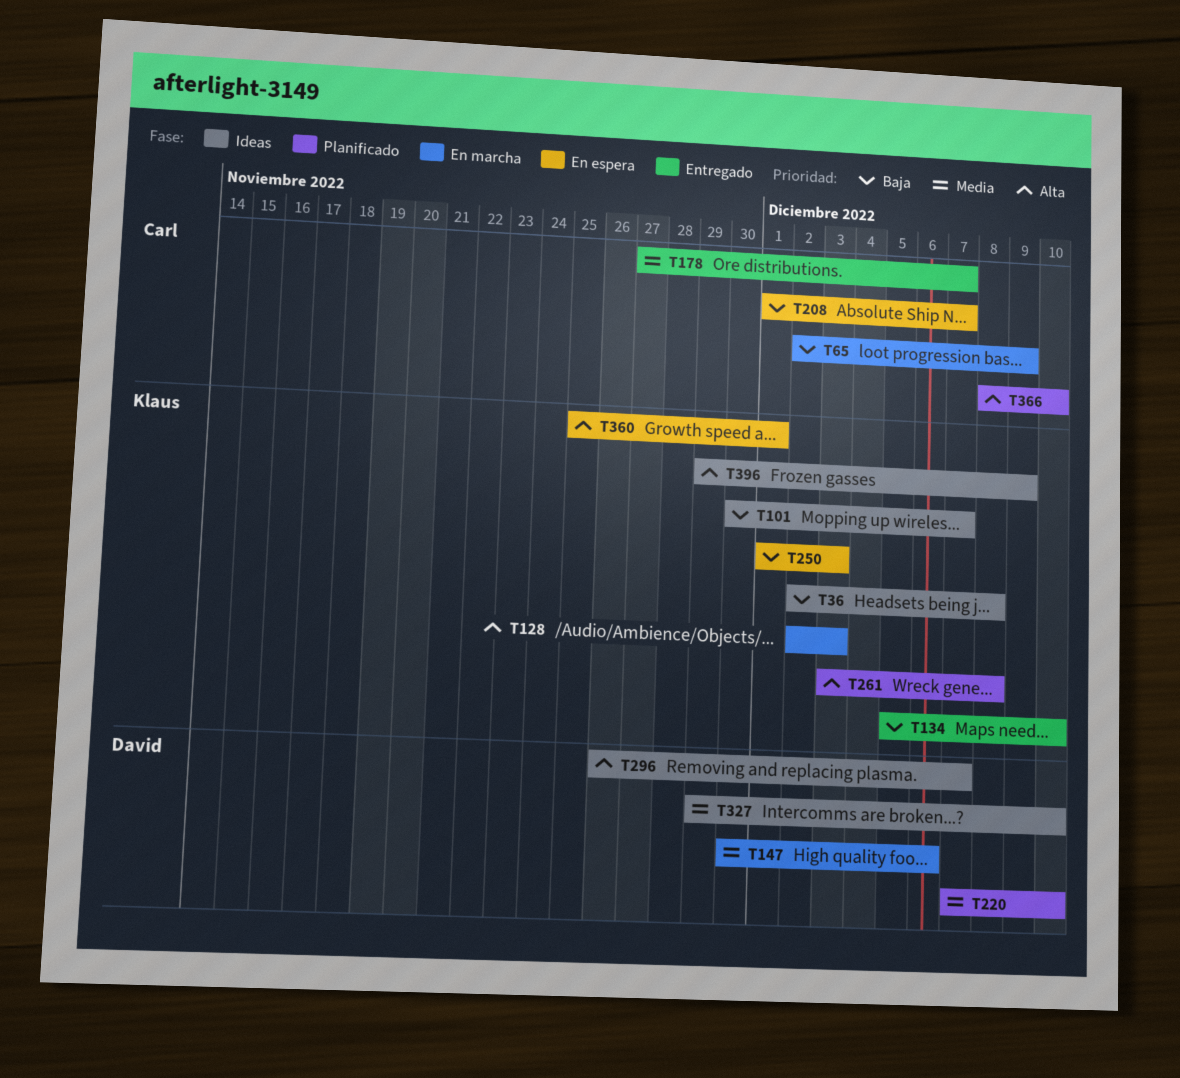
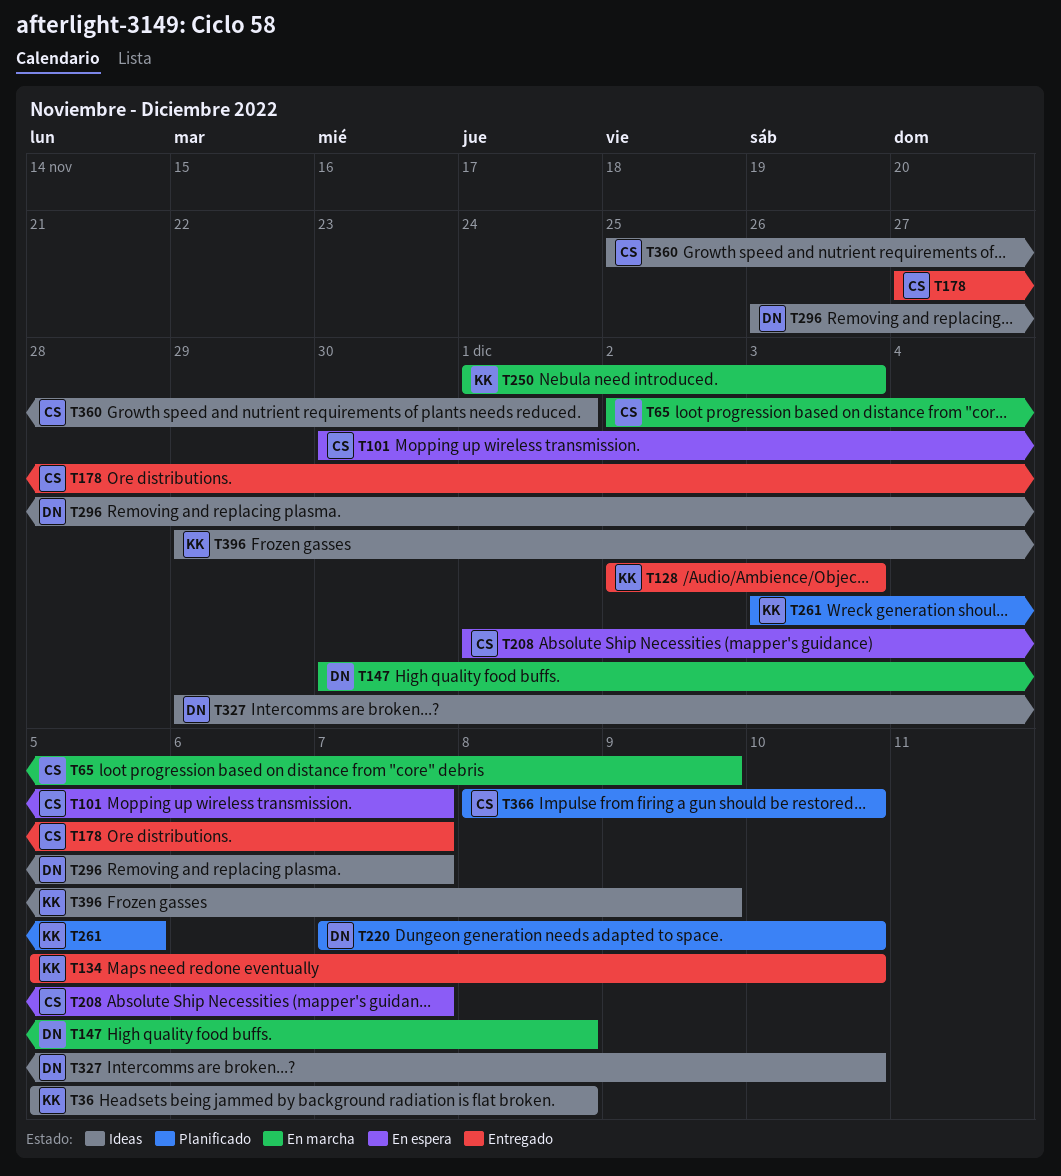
T36, start: Dec 2 -> Dec 5
T101, status: Ideas -> En espera
T101, owner: Klaus -> Carl
T128, status: En marcha -> Entregado
T147, due: Dec 6 -> Dec 8
T250, status: En espera -> En marcha
T261, due: Dec 8 -> Dec 5
T360, status: En espera -> Ideas
T360, owner: Klaus -> Carl

